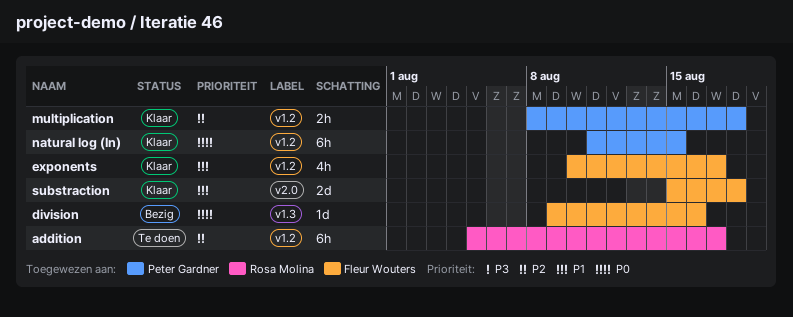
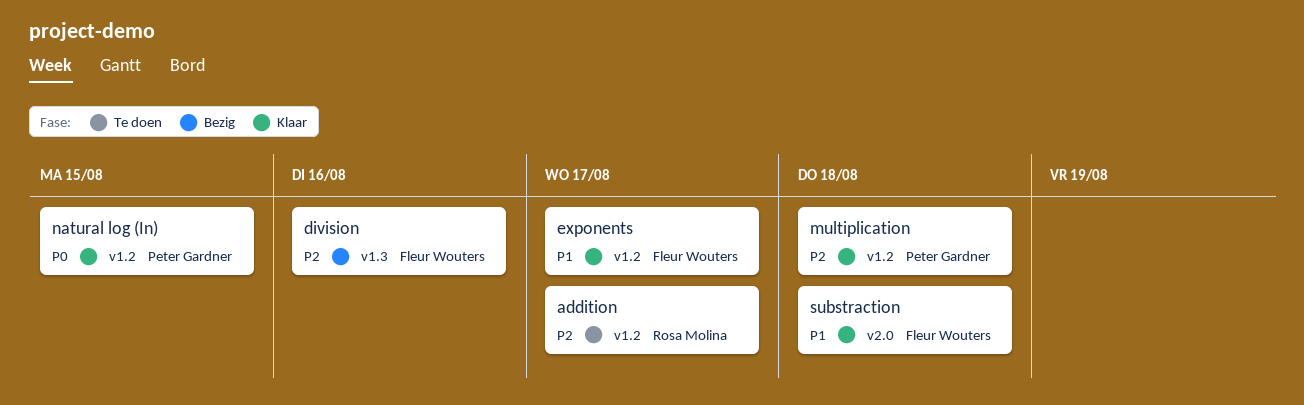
division, priority: P0 -> P2

